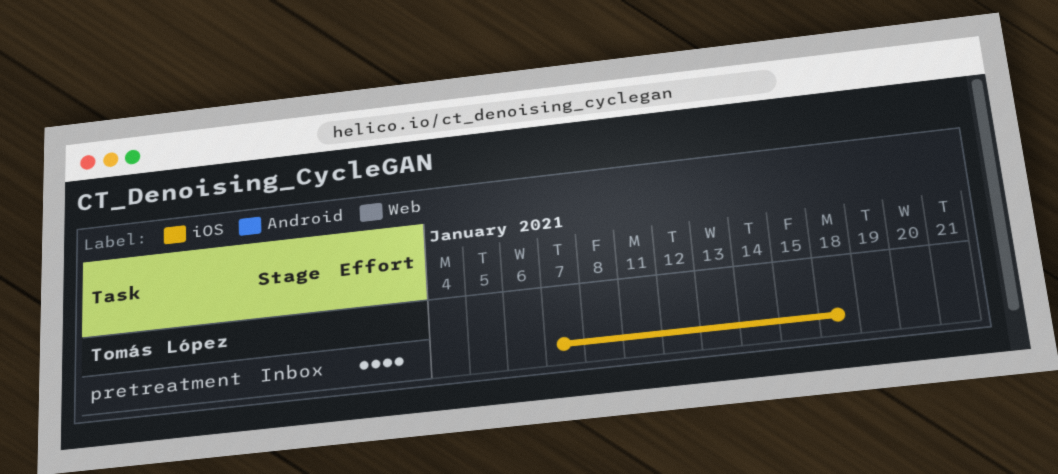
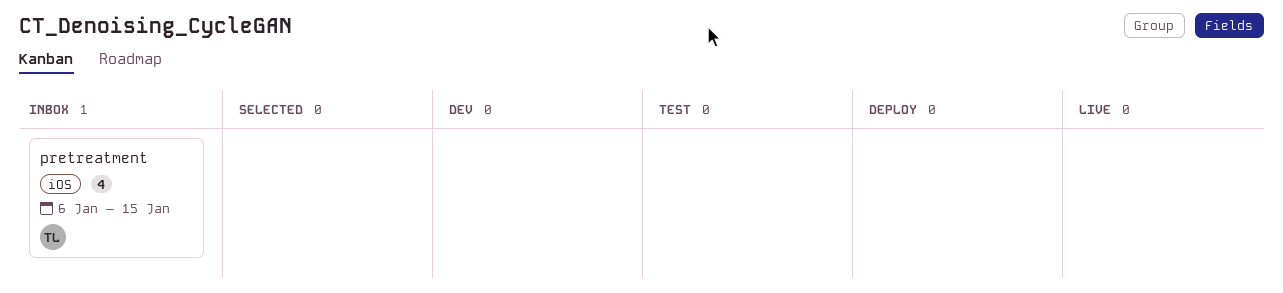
pretreatment, start: Jan 7 -> Jan 6
pretreatment, due: Jan 18 -> Jan 15

